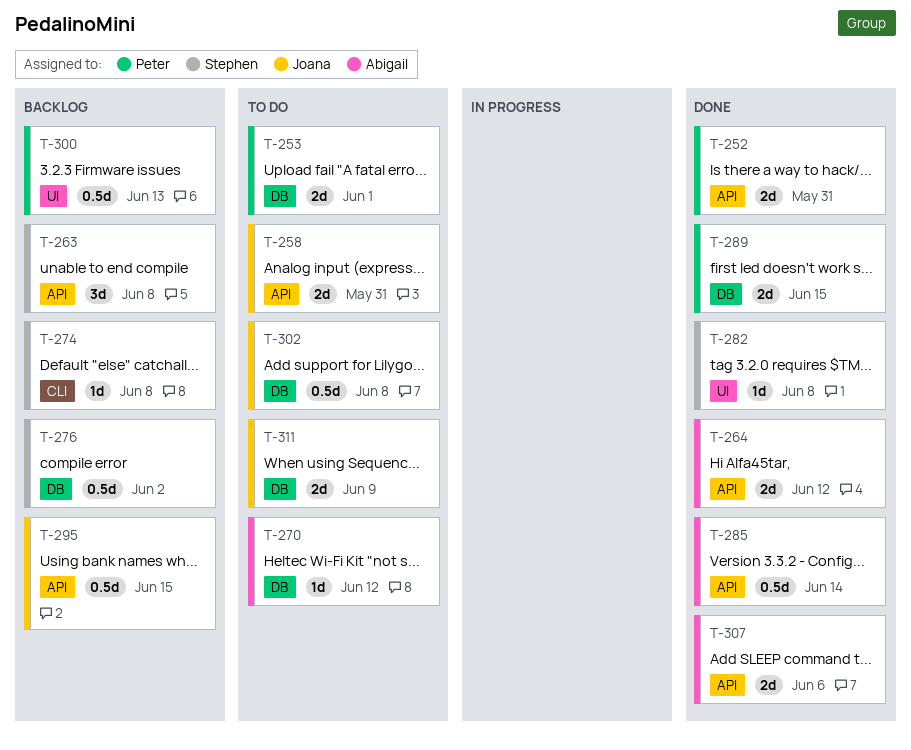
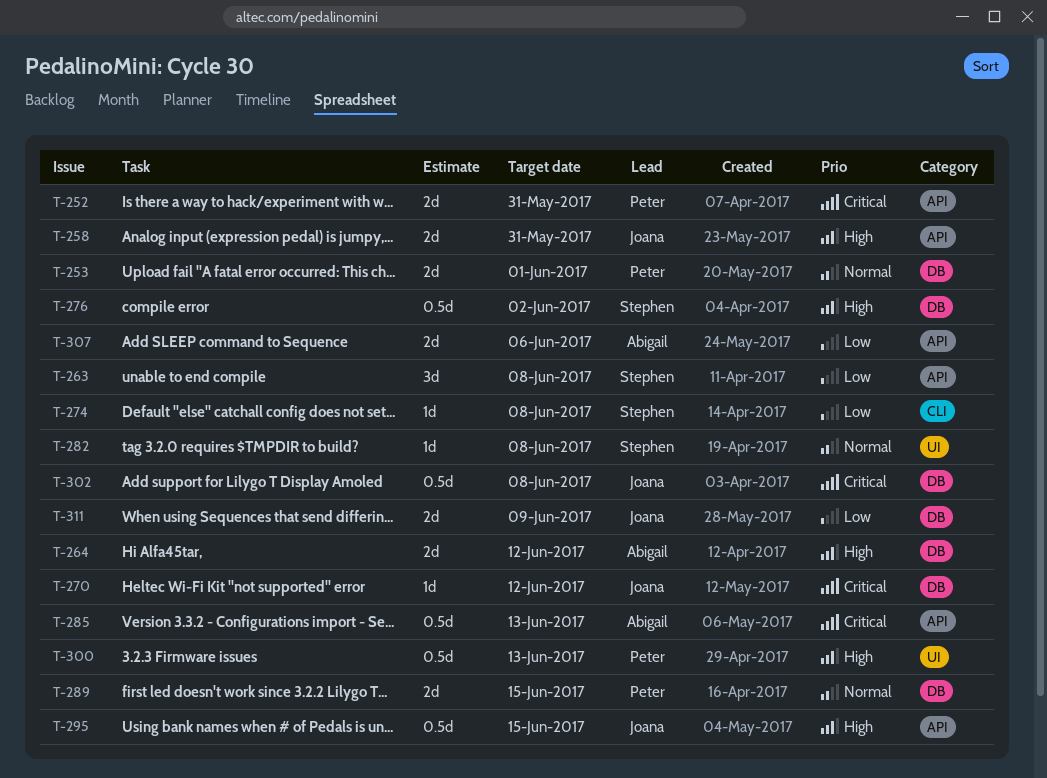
T-264, label: API -> DB
T-270, owner: Abigail -> Joana
T-285, due: Jun 14 -> Jun 13

